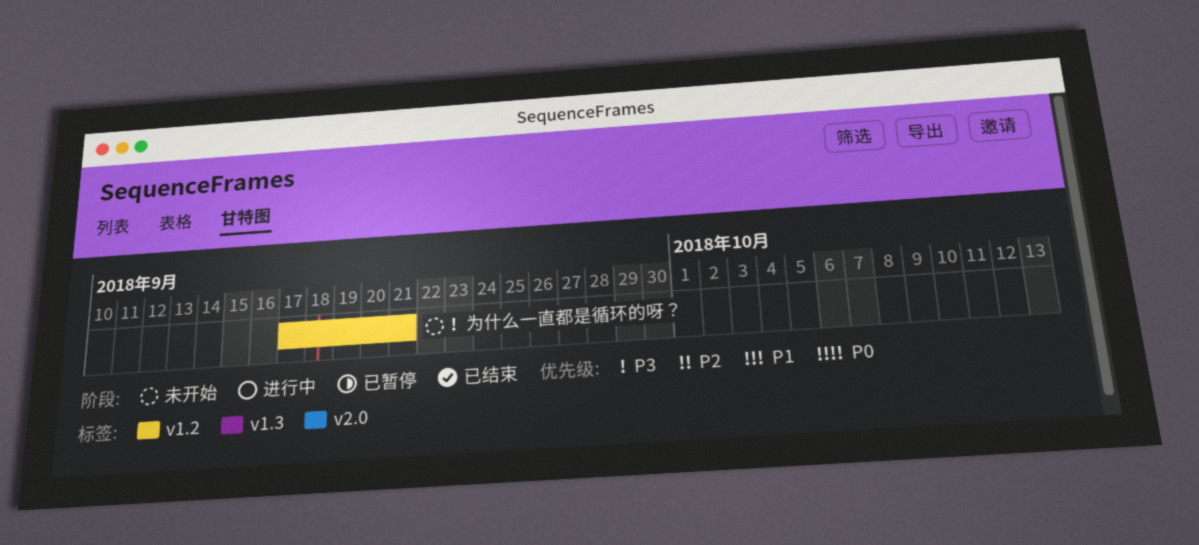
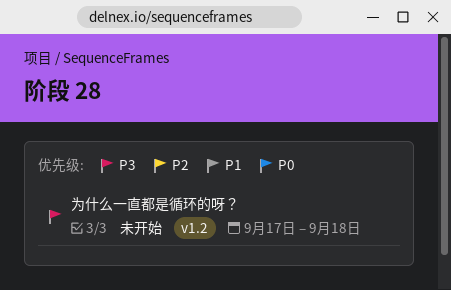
为什么一直都是循环的呀？, due: Sep 21 -> Sep 18

